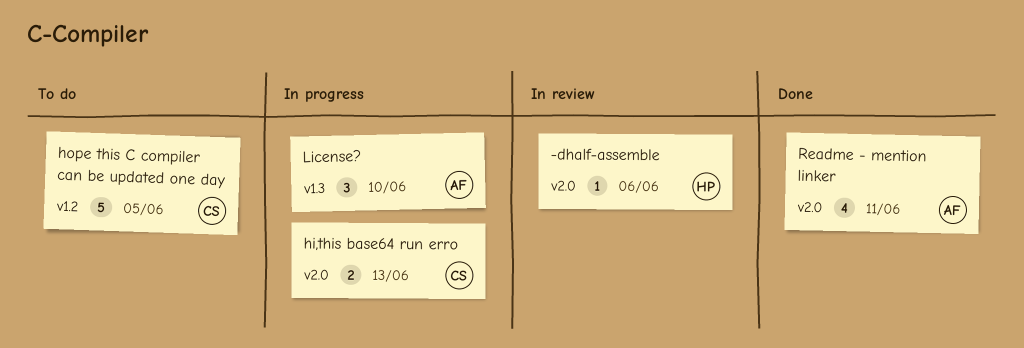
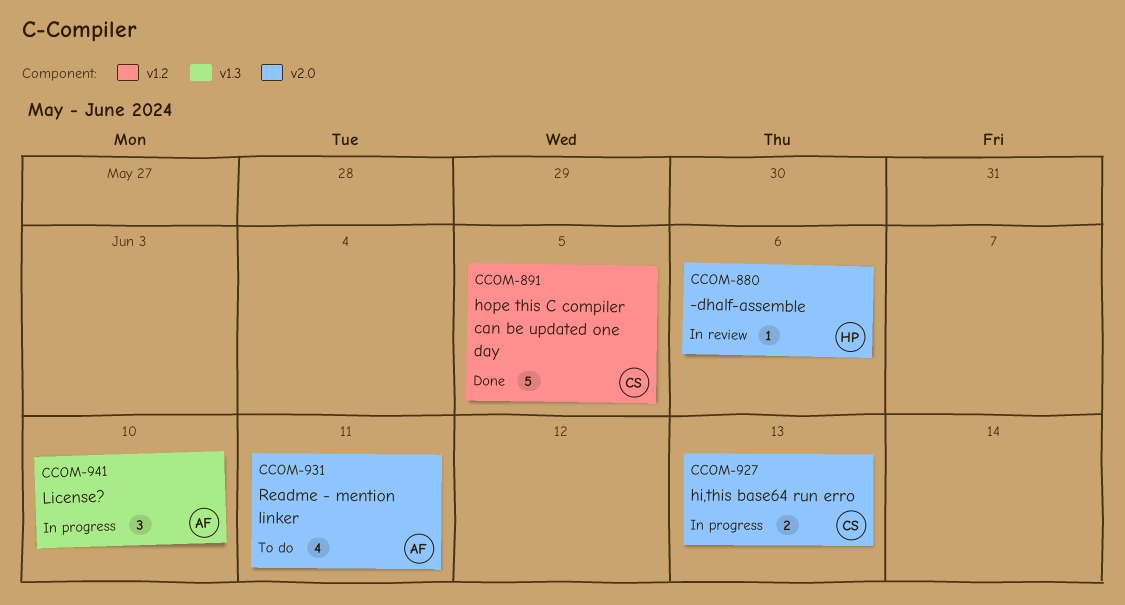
hope this C compiler can be updated one day, status: To do -> Done
Readme - mention linker, status: Done -> To do

